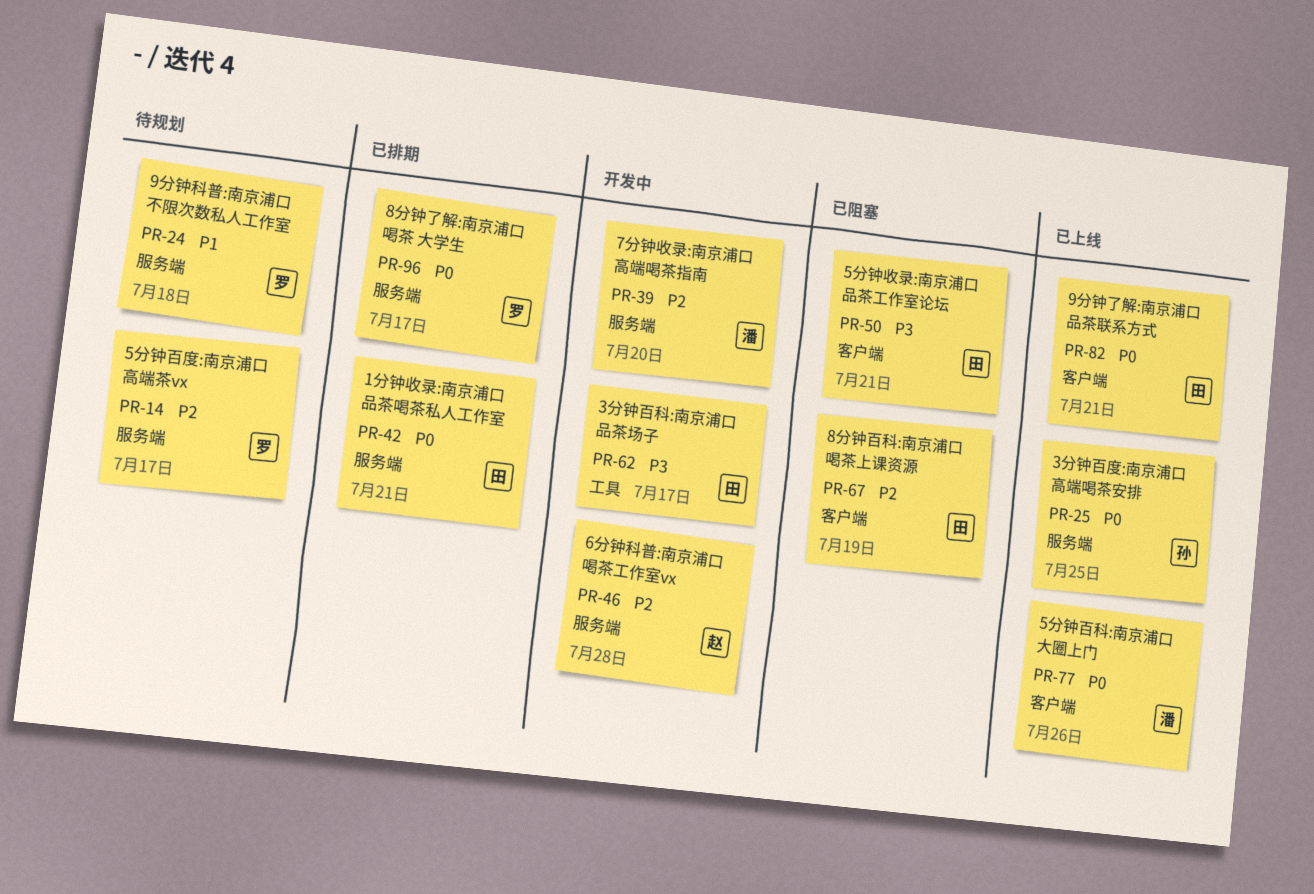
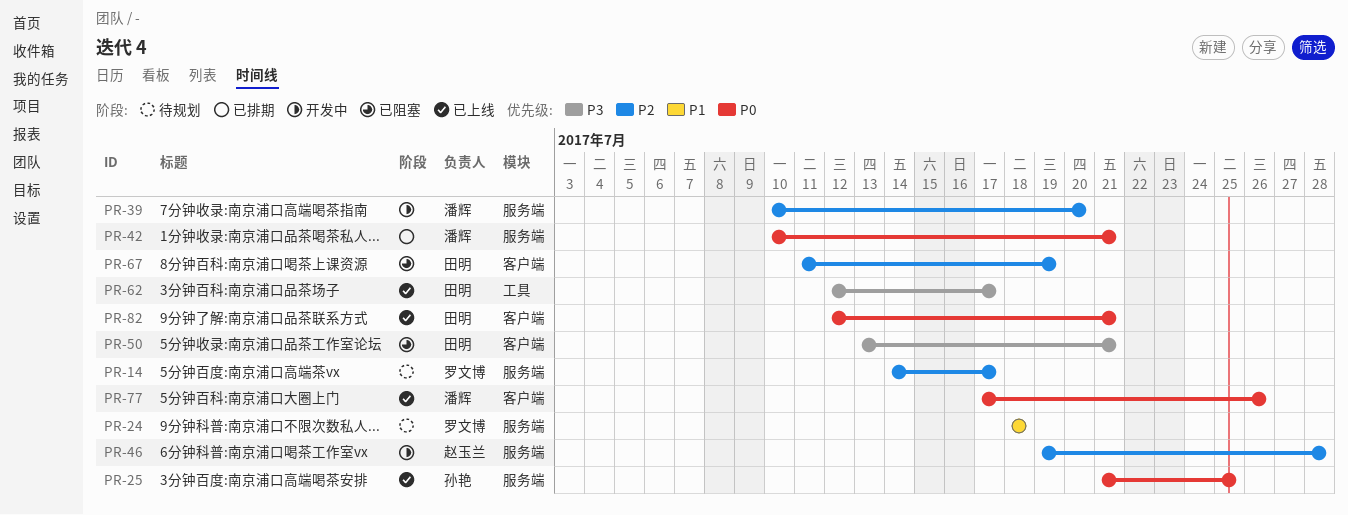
PR-42, owner: 田明 -> 潘辉
PR-62, status: 开发中 -> 已上线
PR-96: present -> none

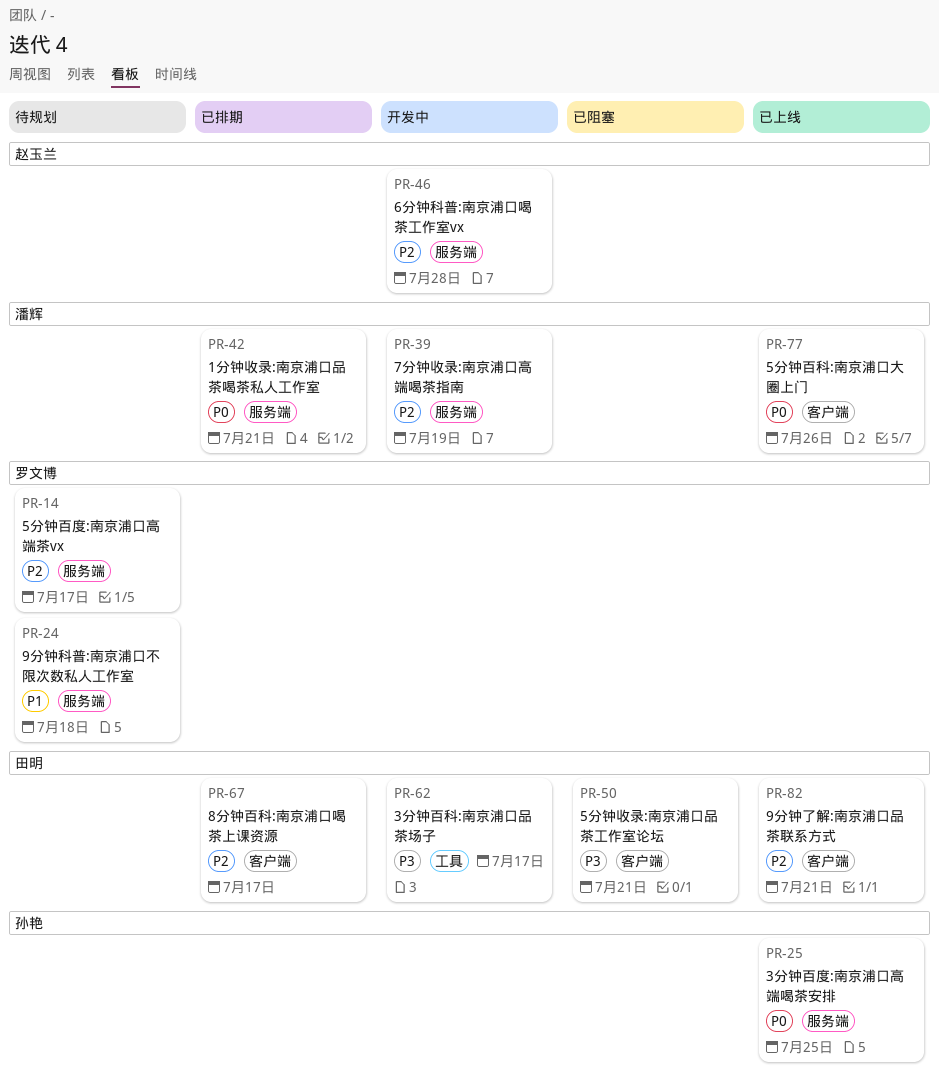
PR-39, due: Jul 20 -> Jul 19
PR-62, status: 已上线 -> 开发中
PR-67, status: 已阻塞 -> 已排期
PR-67, due: Jul 19 -> Jul 17
PR-82, priority: P0 -> P2

